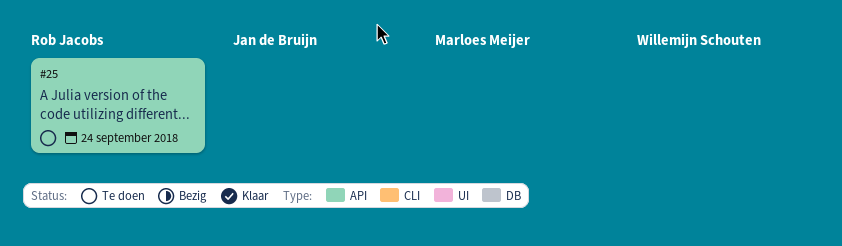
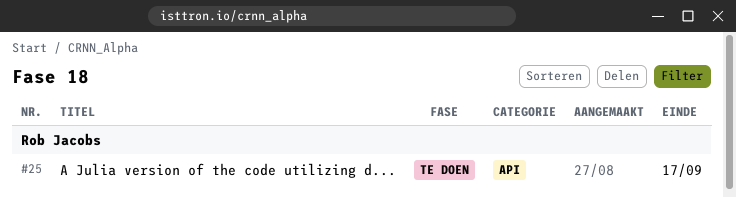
#25, due: Sep 24 -> Sep 17

